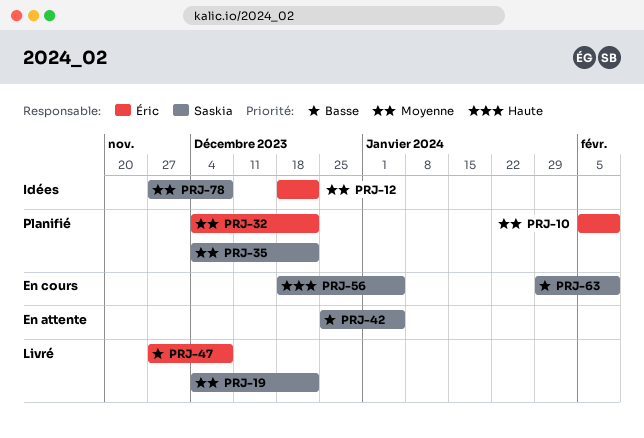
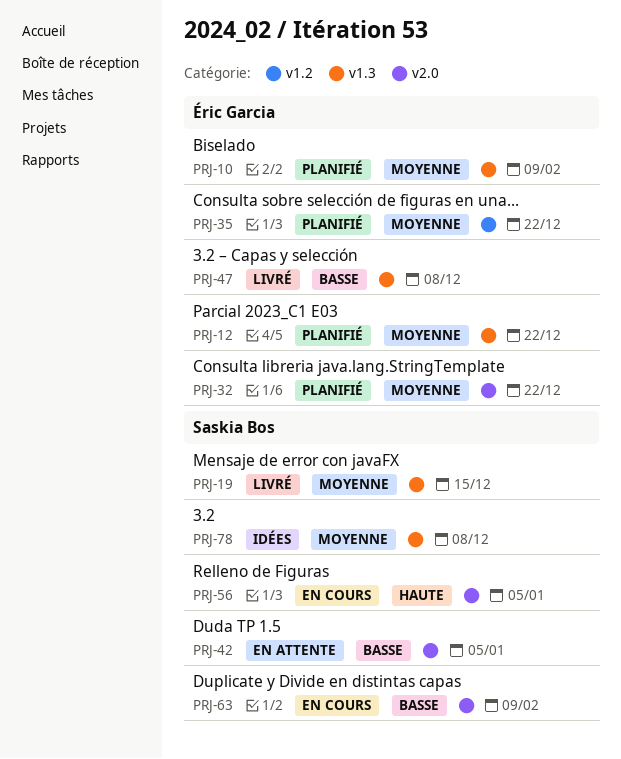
PRJ-12, status: Idées -> Planifié
PRJ-19, due: Dec 22 -> Dec 15
PRJ-35, owner: Saskia Bos -> Éric Garcia

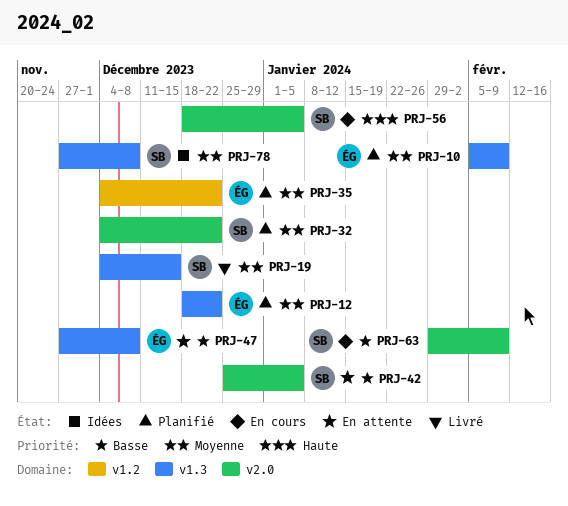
PRJ-32, owner: Éric Garcia -> Saskia Bos
PRJ-47, status: Livré -> En attente

